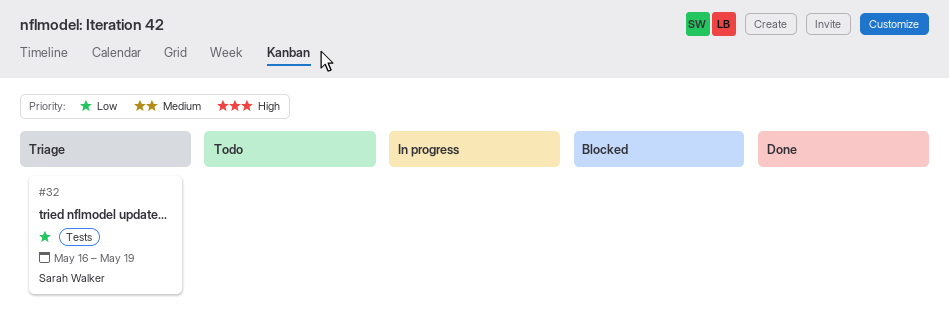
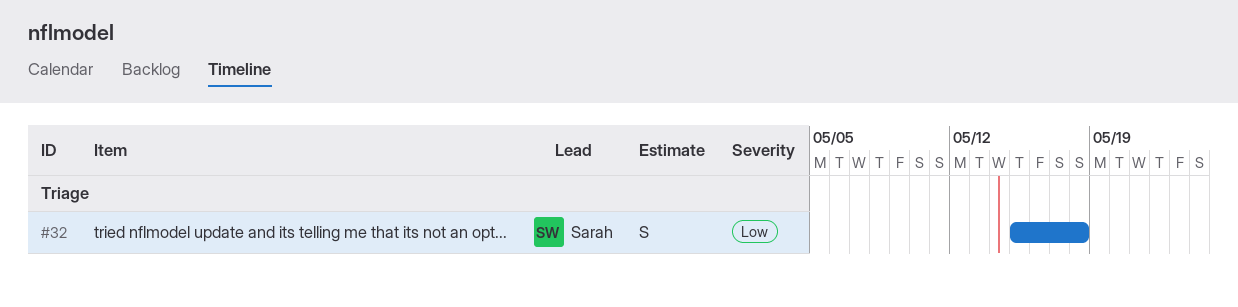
#32, start: May 16 -> May 15
#32, due: May 19 -> May 18

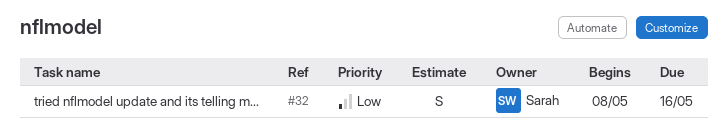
#32, start: May 15 -> May 8
#32, due: May 18 -> May 16

